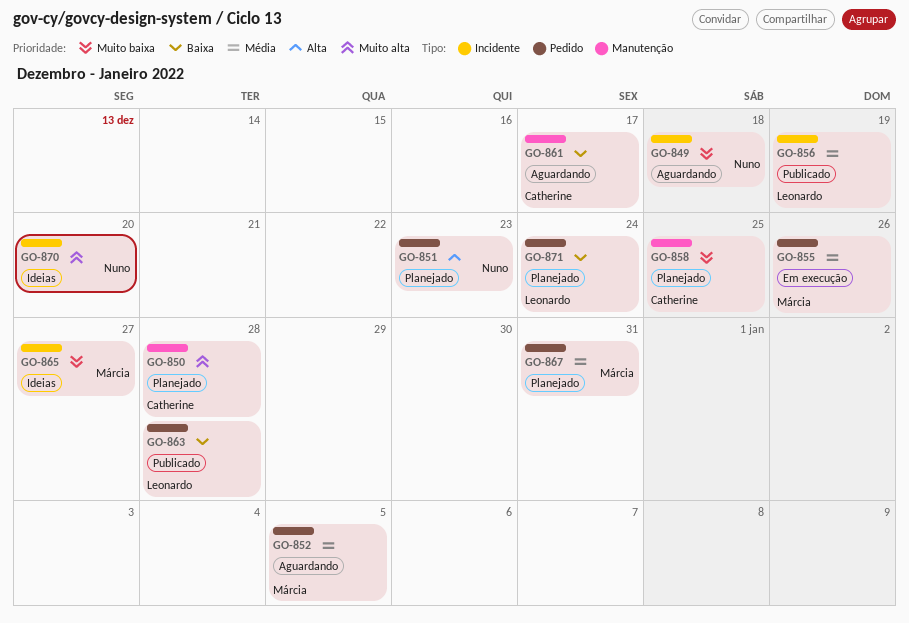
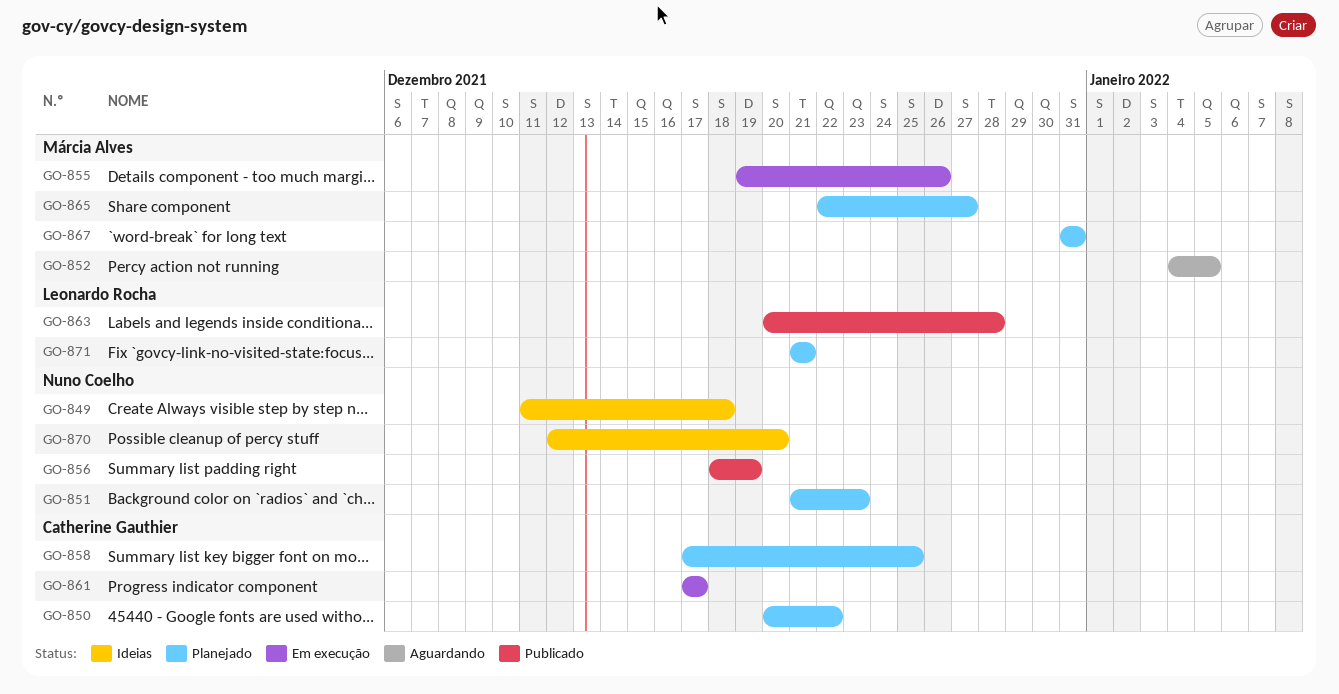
GO-849, status: Aguardando -> Ideias
GO-850, due: Dec 28 -> Dec 22
GO-856, owner: Leonardo Rocha -> Nuno Coelho
GO-861, status: Aguardando -> Em execução
GO-865, status: Ideias -> Planejado
GO-871, due: Dec 24 -> Dec 21

